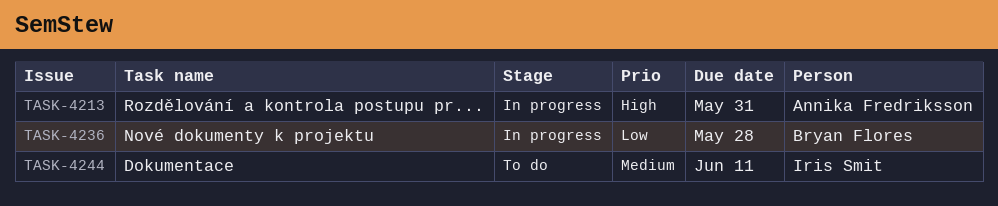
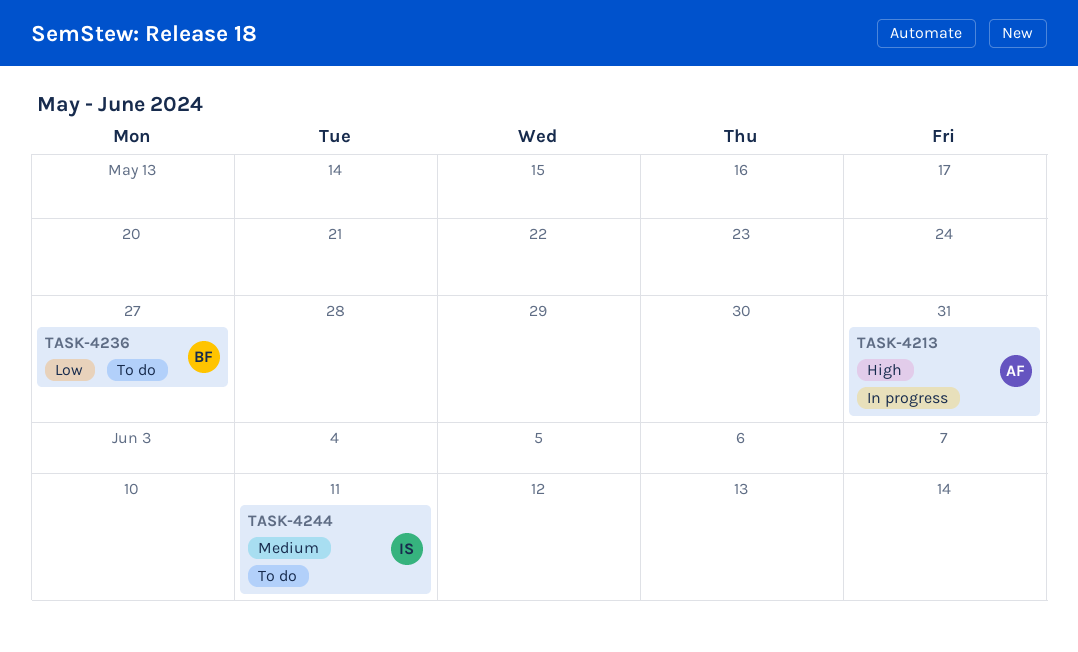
TASK-4236, status: In progress -> To do
TASK-4236, due: May 28 -> May 27

